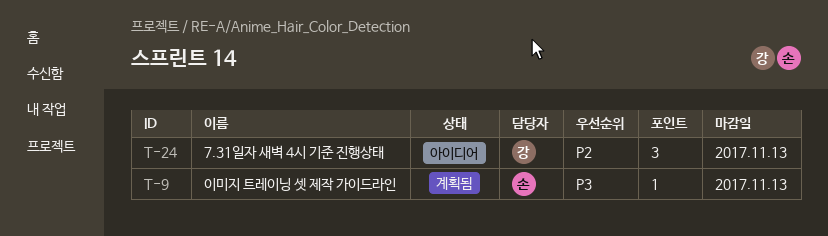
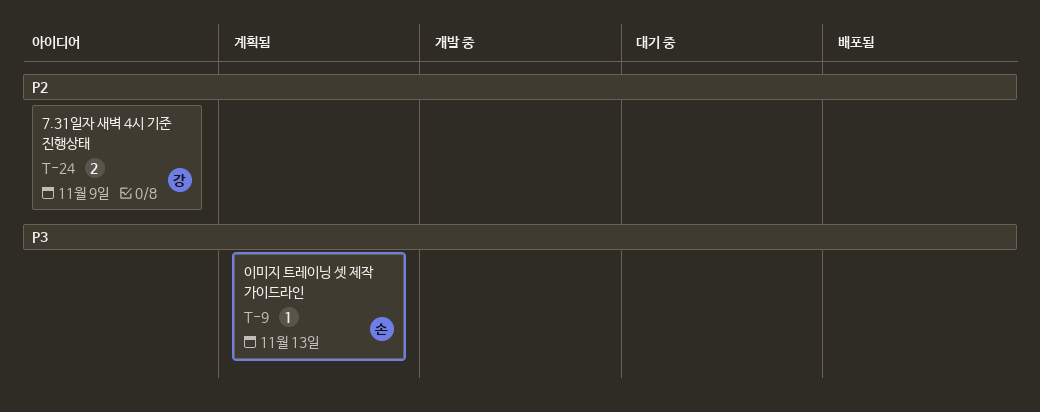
T-24, estimate: 3 -> 2
T-24, due: Nov 13 -> Nov 9

